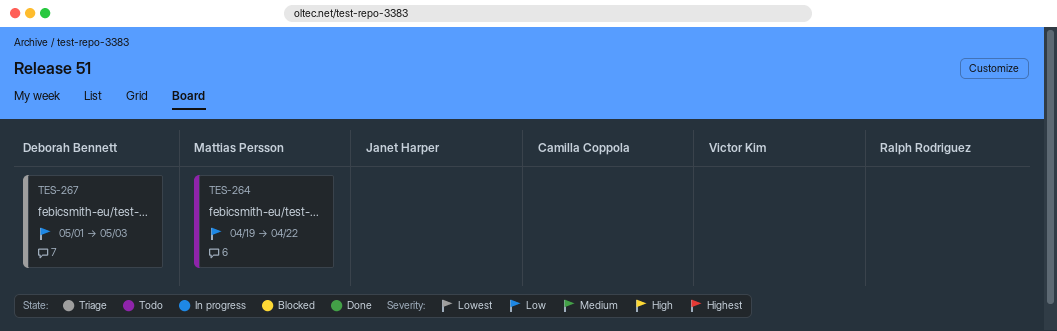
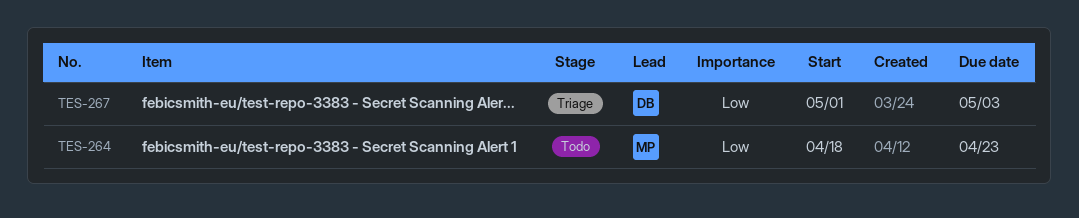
TES-264, start: Apr 19 -> Apr 18
TES-264, due: Apr 22 -> Apr 23

